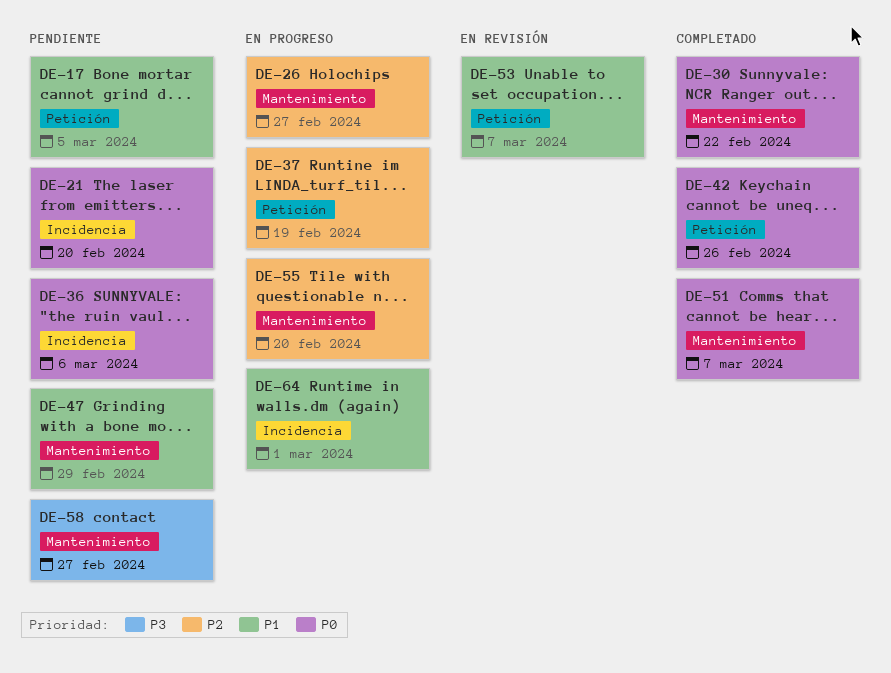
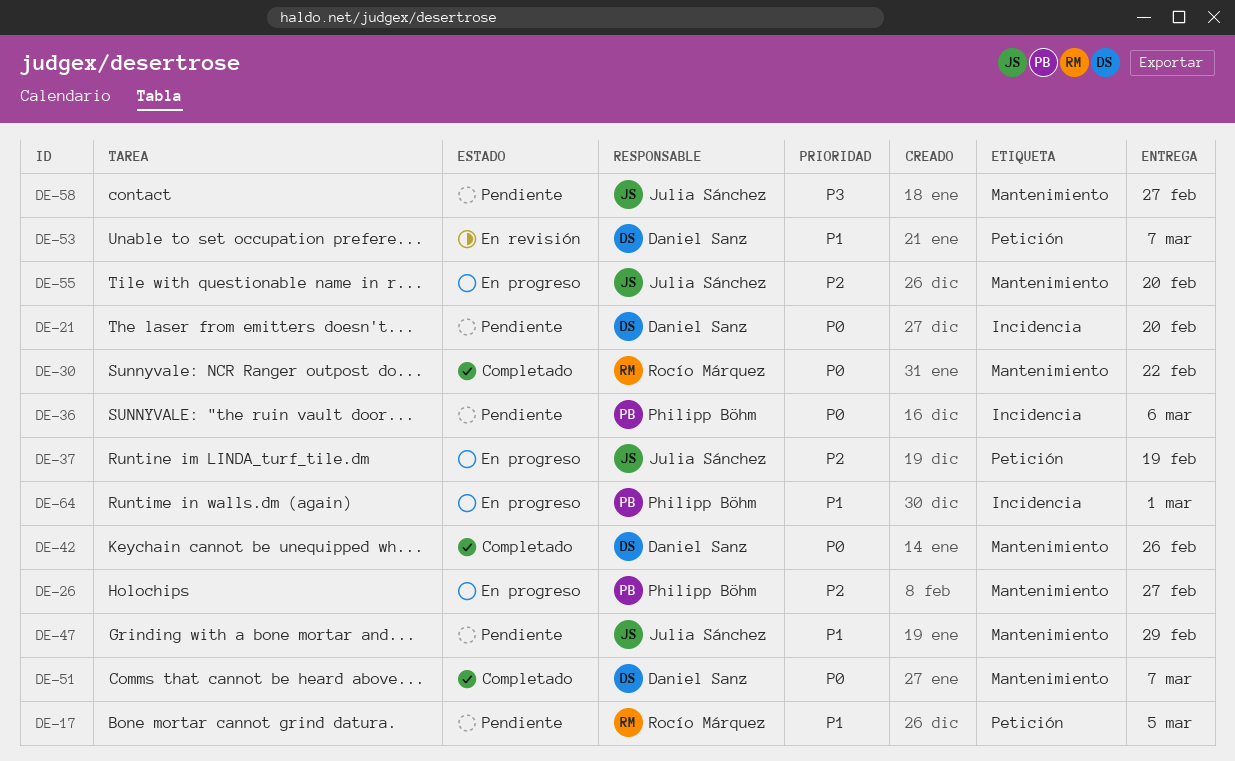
DE-42, label: Petición -> Mantenimiento

